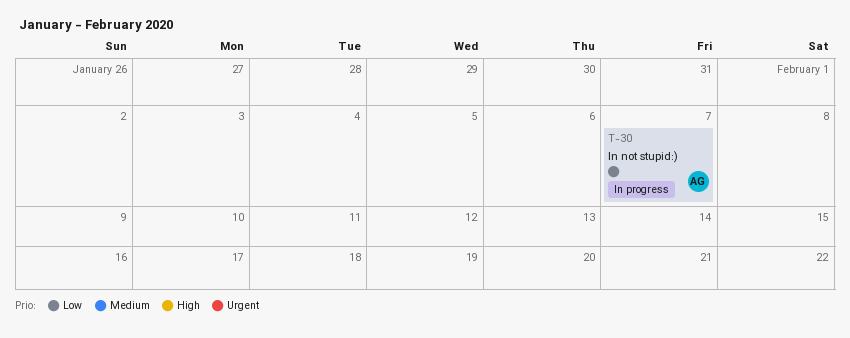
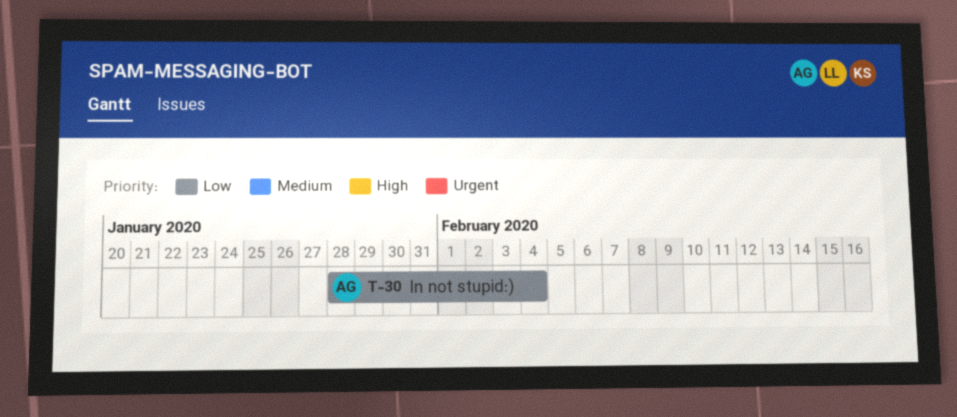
T-30, due: Feb 7 -> Feb 4

